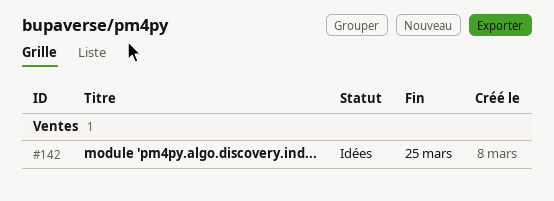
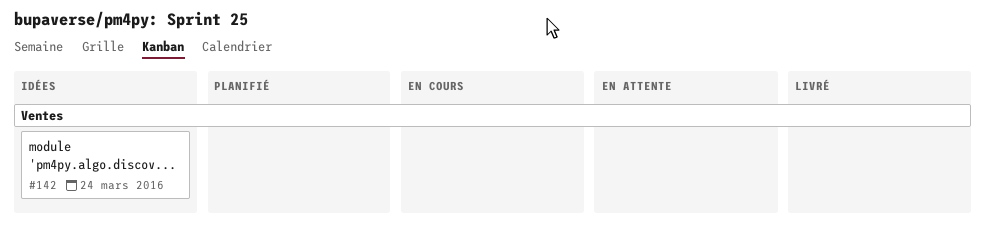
#142, due: Mar 25 -> Mar 24

